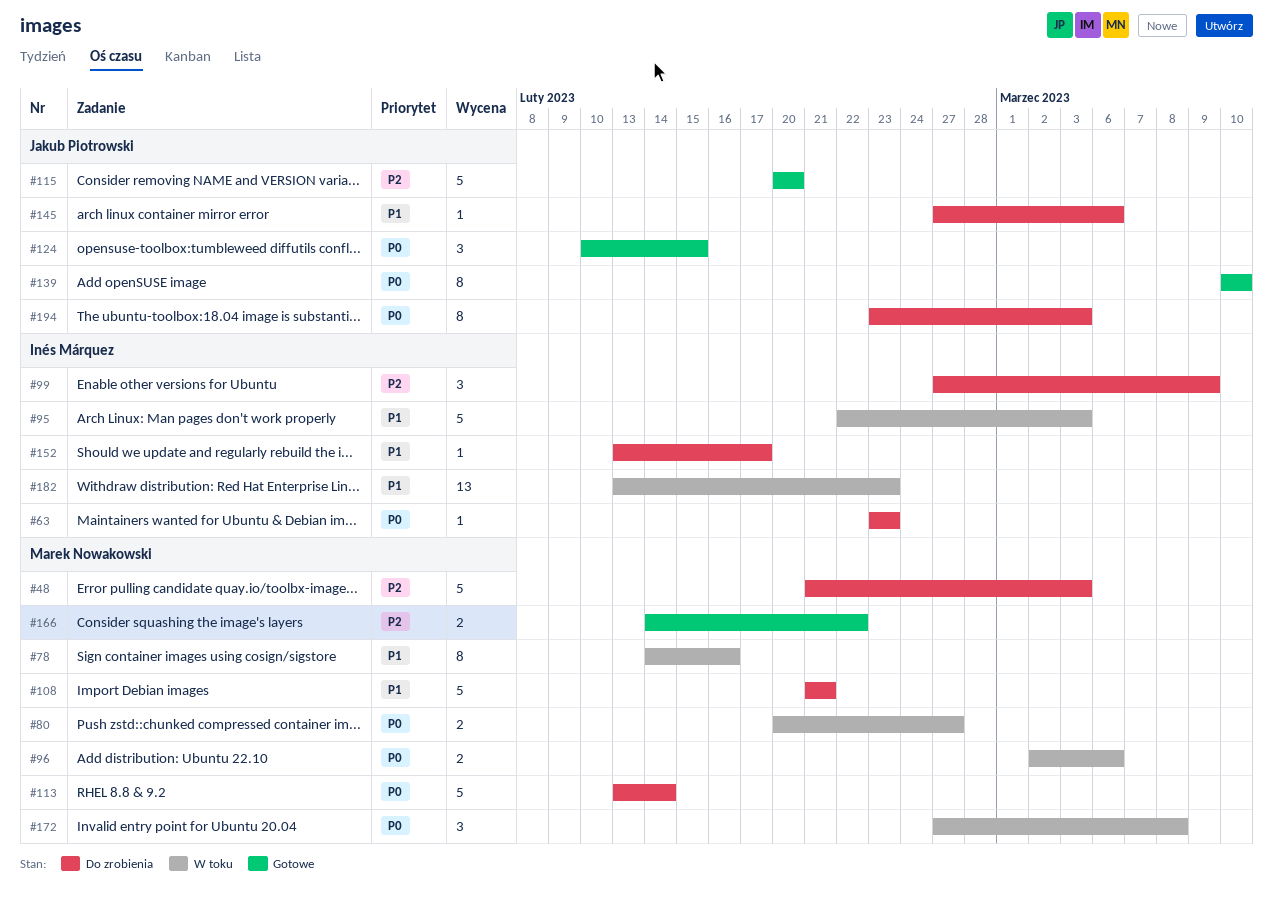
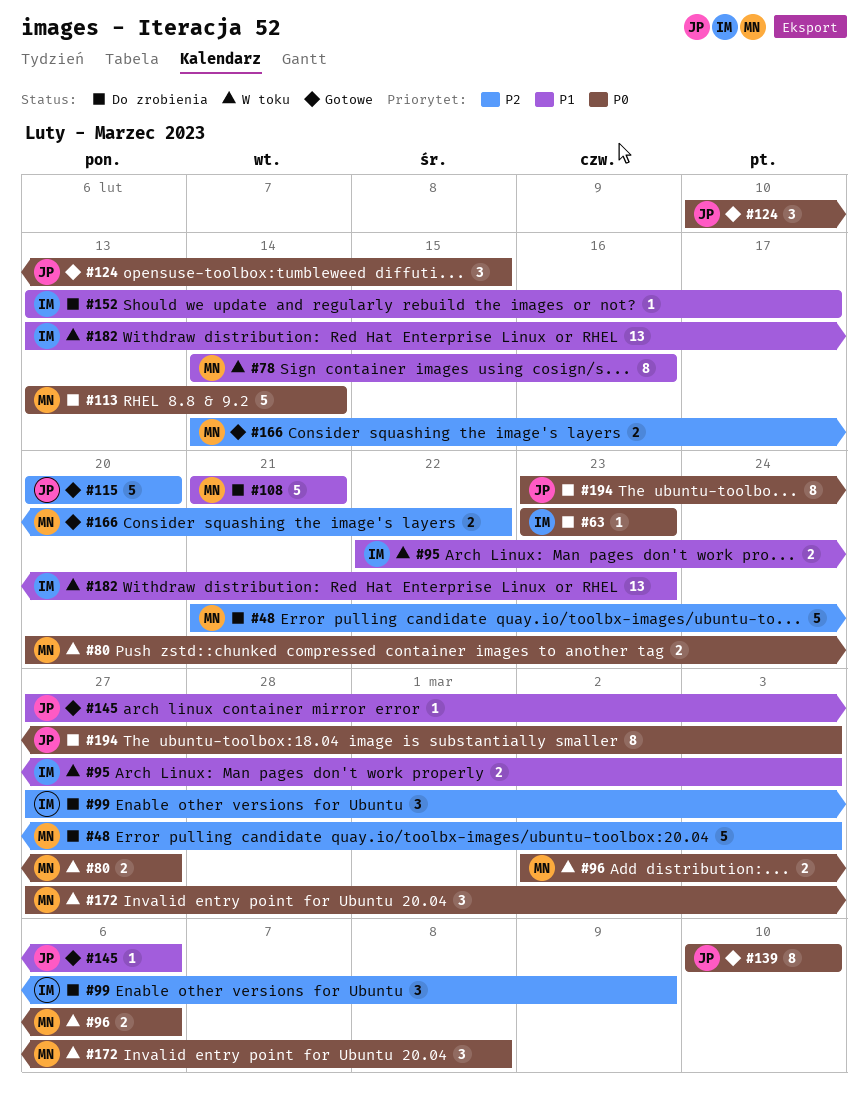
#95, estimate: 5 -> 2
#145, status: Do zrobienia -> Gotowe

